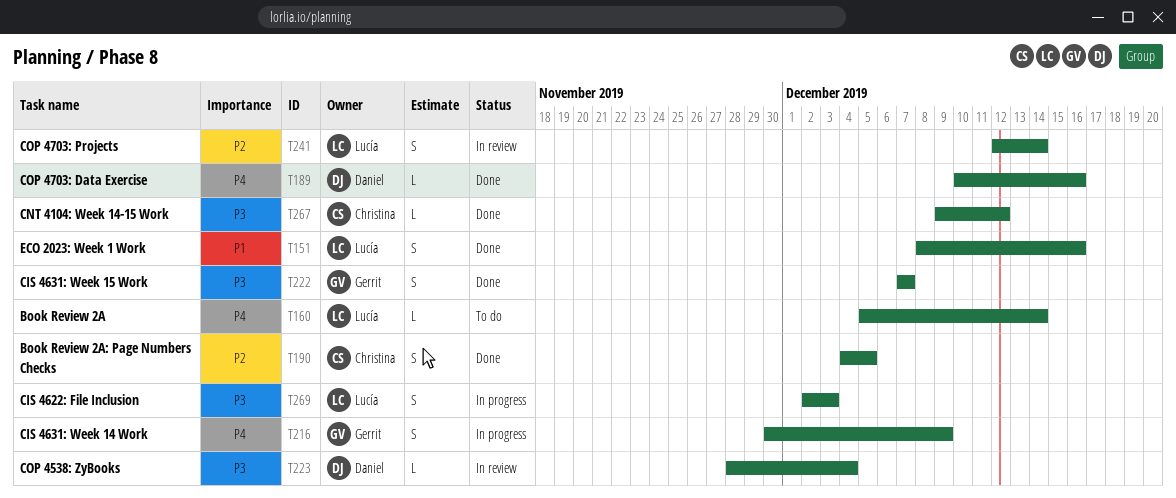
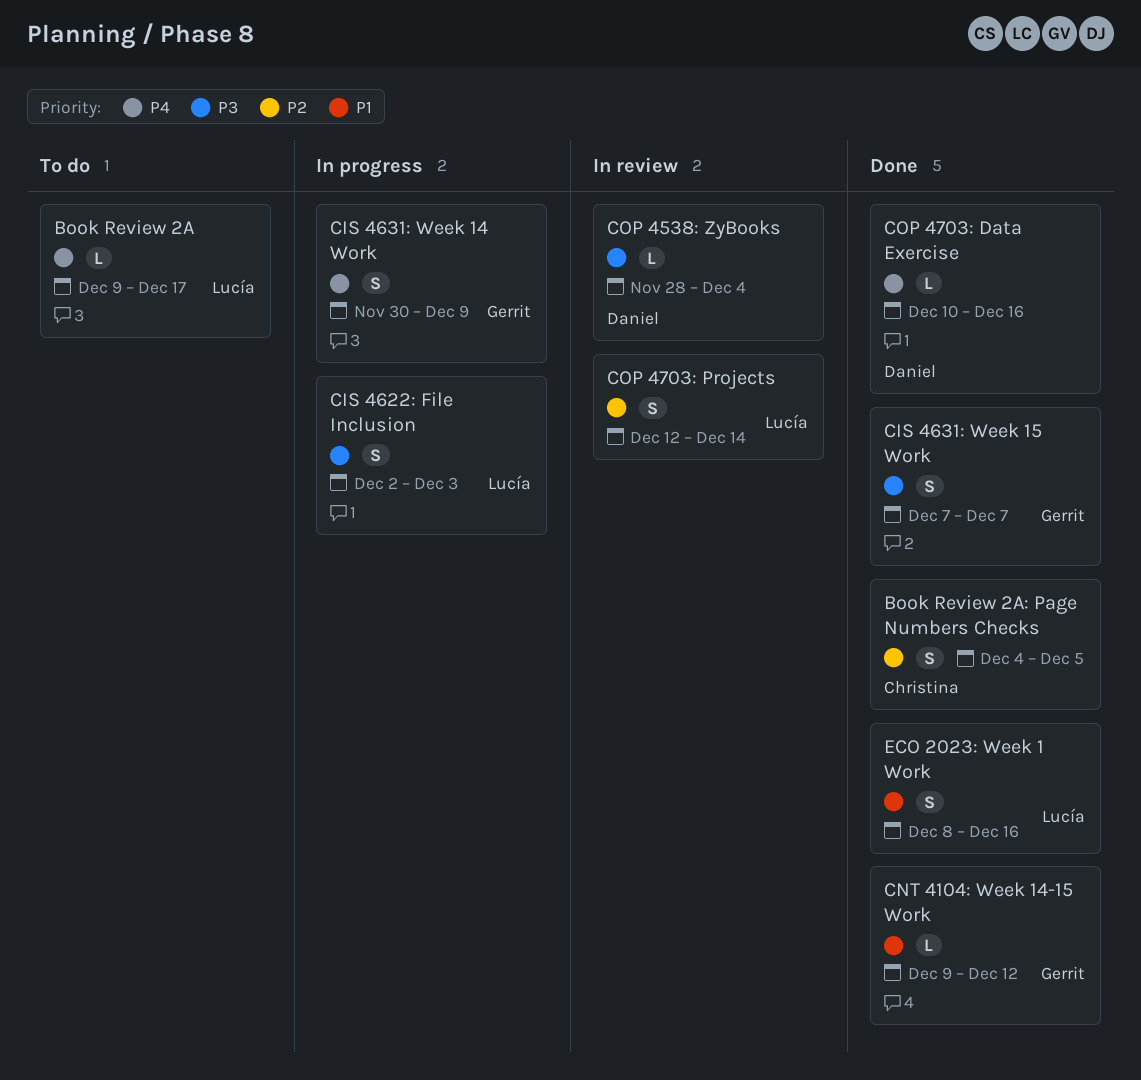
Book Review 2A, start: Dec 5 -> Dec 9
Book Review 2A, due: Dec 14 -> Dec 17
CNT 4104: Week 14-15 Work, owner: Christina -> Gerrit
CNT 4104: Week 14-15 Work, priority: P3 -> P1

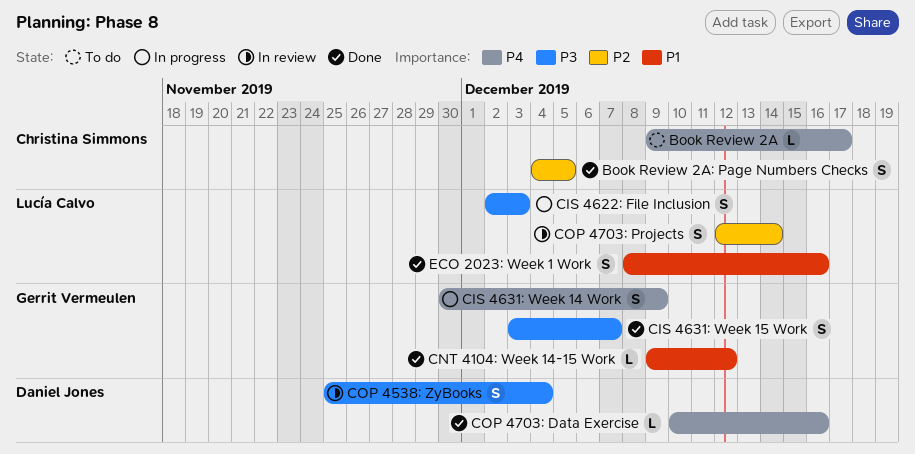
Book Review 2A, owner: Lucía Calvo -> Christina Simmons
CIS 4631: Week 15 Work, start: Dec 7 -> Dec 3
COP 4538: ZyBooks, estimate: L -> S
COP 4538: ZyBooks, start: Nov 28 -> Nov 25

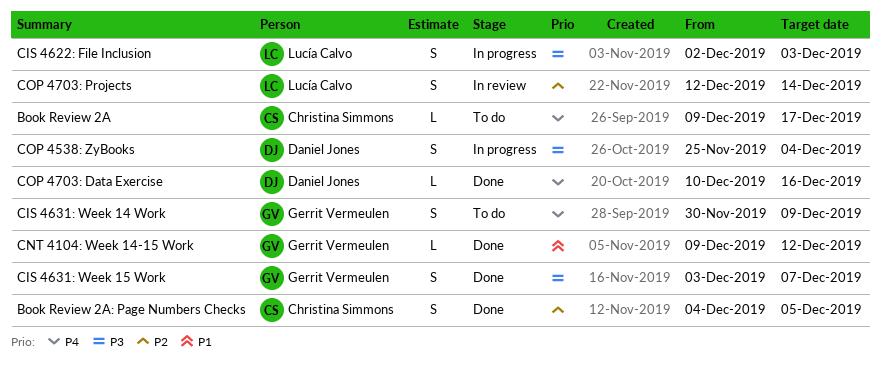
CIS 4631: Week 14 Work, status: In progress -> To do
COP 4538: ZyBooks, status: In review -> In progress
ECO 2023: Week 1 Work: present -> none

